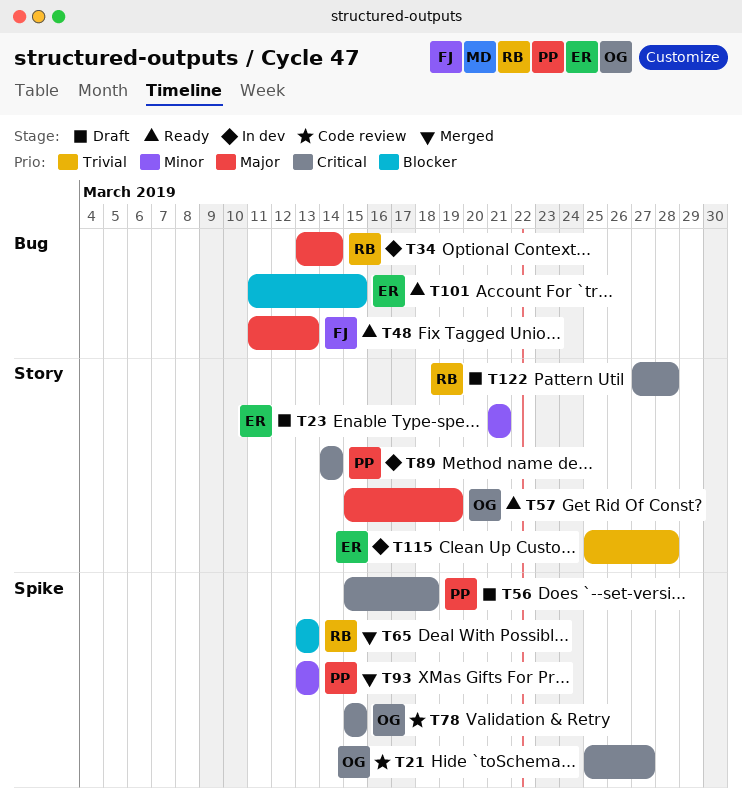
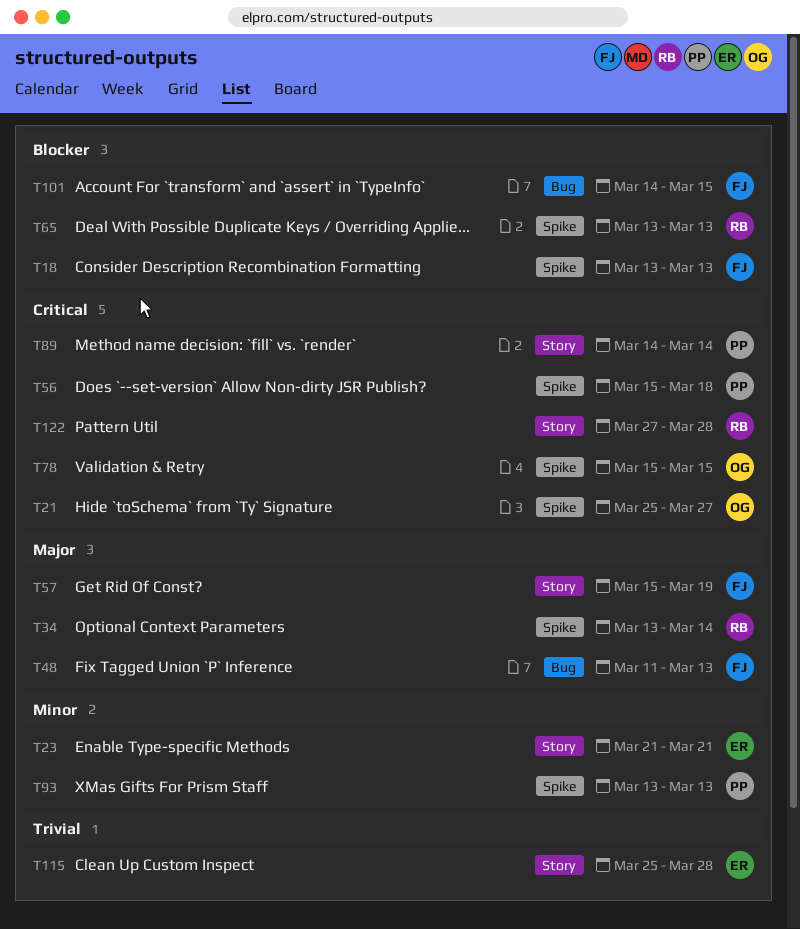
T18: none -> present
T34, label: Bug -> Spike
T57, owner: OG -> FJ
T101, owner: ER -> FJ
T101, start: Mar 11 -> Mar 14

